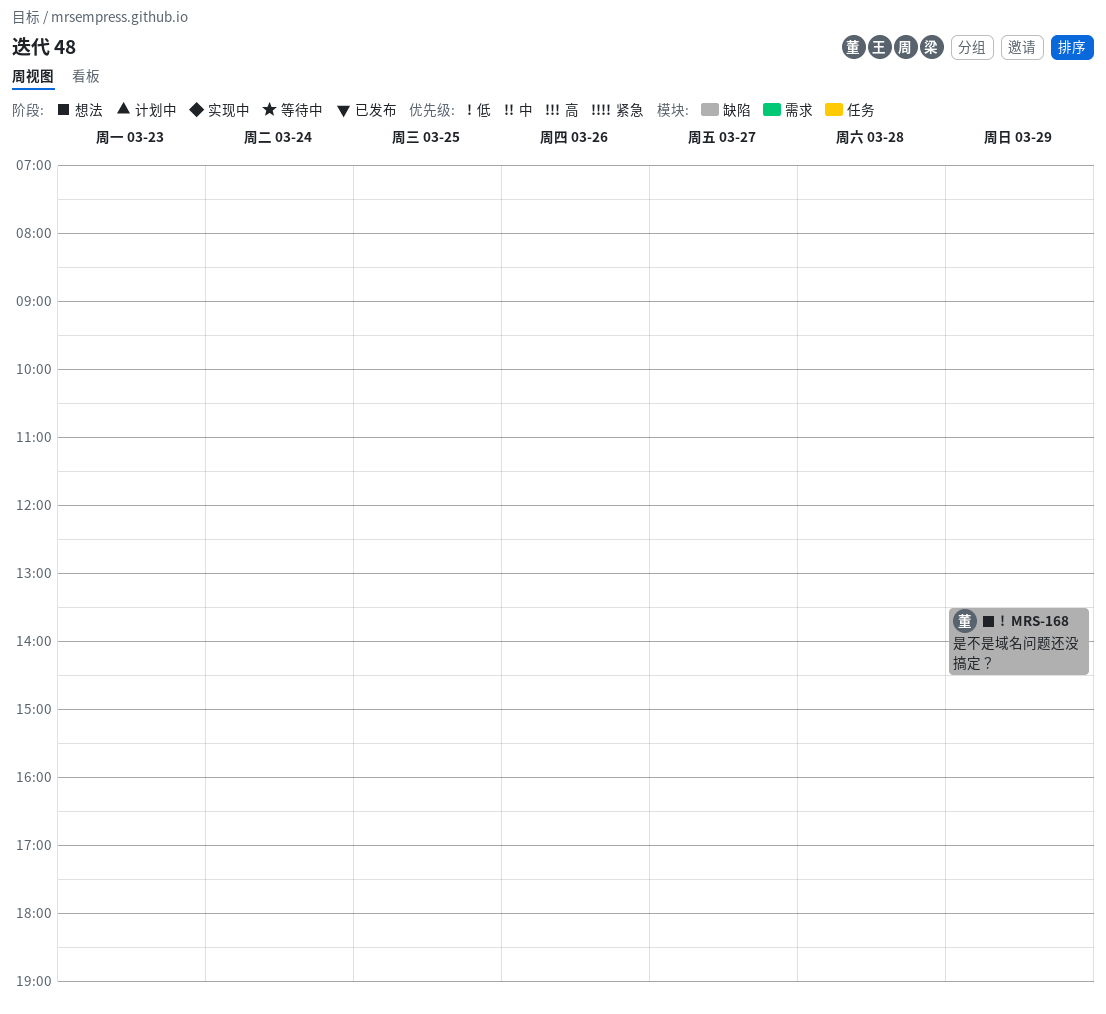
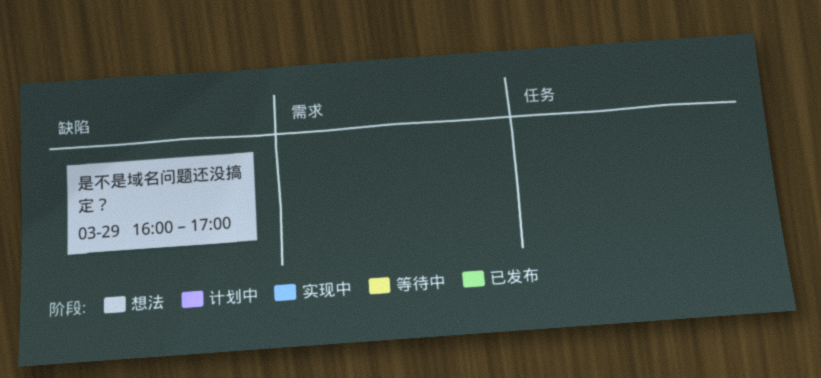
是不是域名问题还没搞定？, begins: 13:30 -> 16:00
是不是域名问题还没搞定？, ends: 14:30 -> 17:00

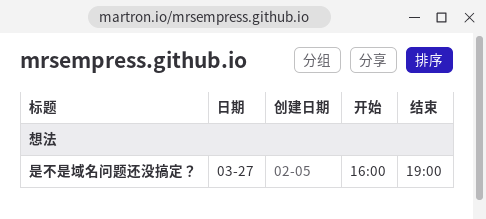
是不是域名问题还没搞定？, day: Mar 29 -> Mar 27
是不是域名问题还没搞定？, ends: 17:00 -> 19:00

